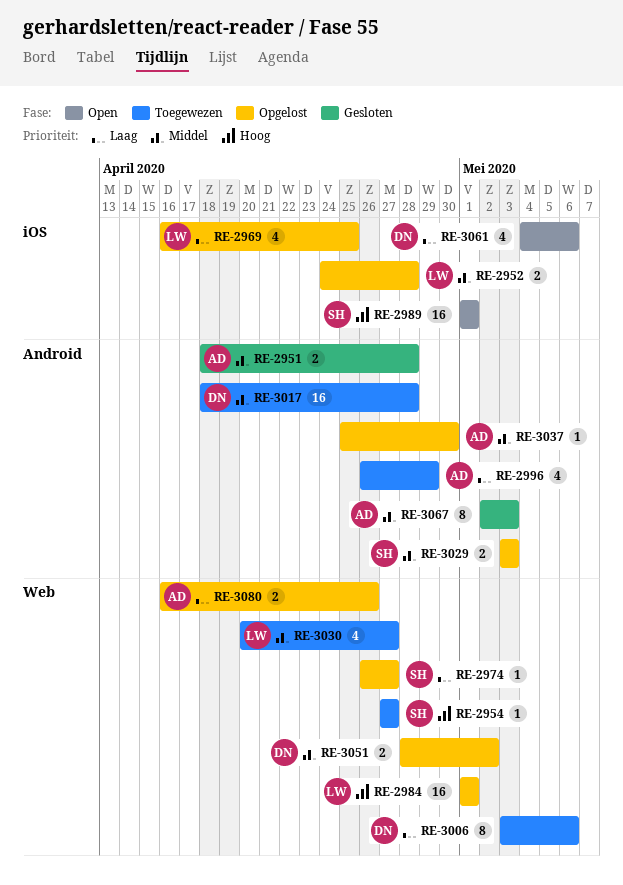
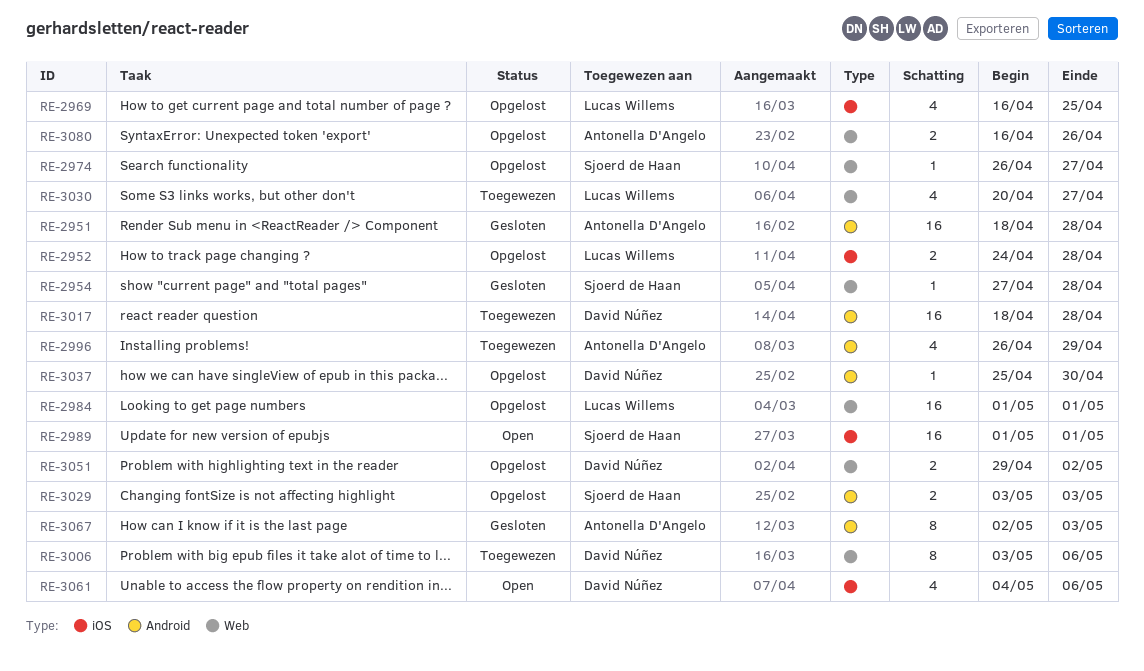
RE-2951, estimate: 2 -> 16
RE-2954, status: Toegewezen -> Gesloten
RE-2954, due: Apr 27 -> Apr 28
RE-3037, owner: Antonella D'Angelo -> David Núñez
RE-3051, start: Apr 28 -> Apr 29

